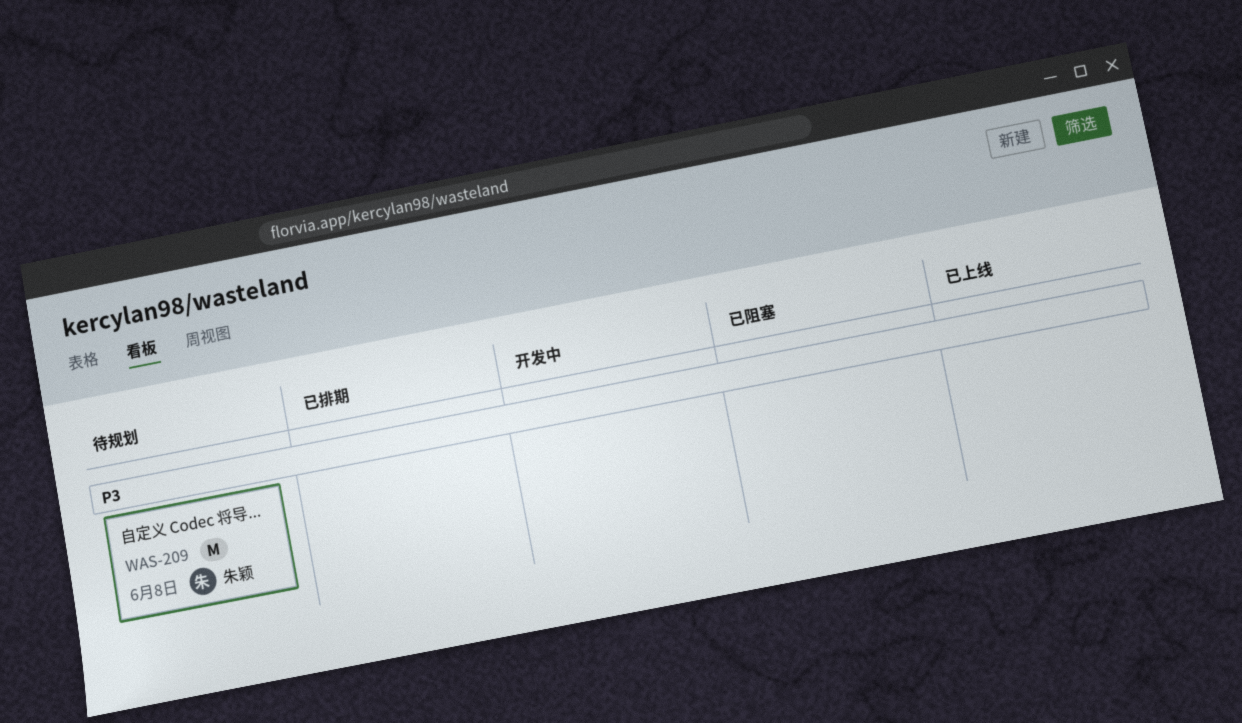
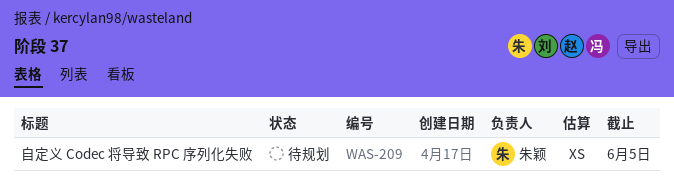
WAS-209, estimate: M -> XS
WAS-209, due: Jun 8 -> Jun 5

